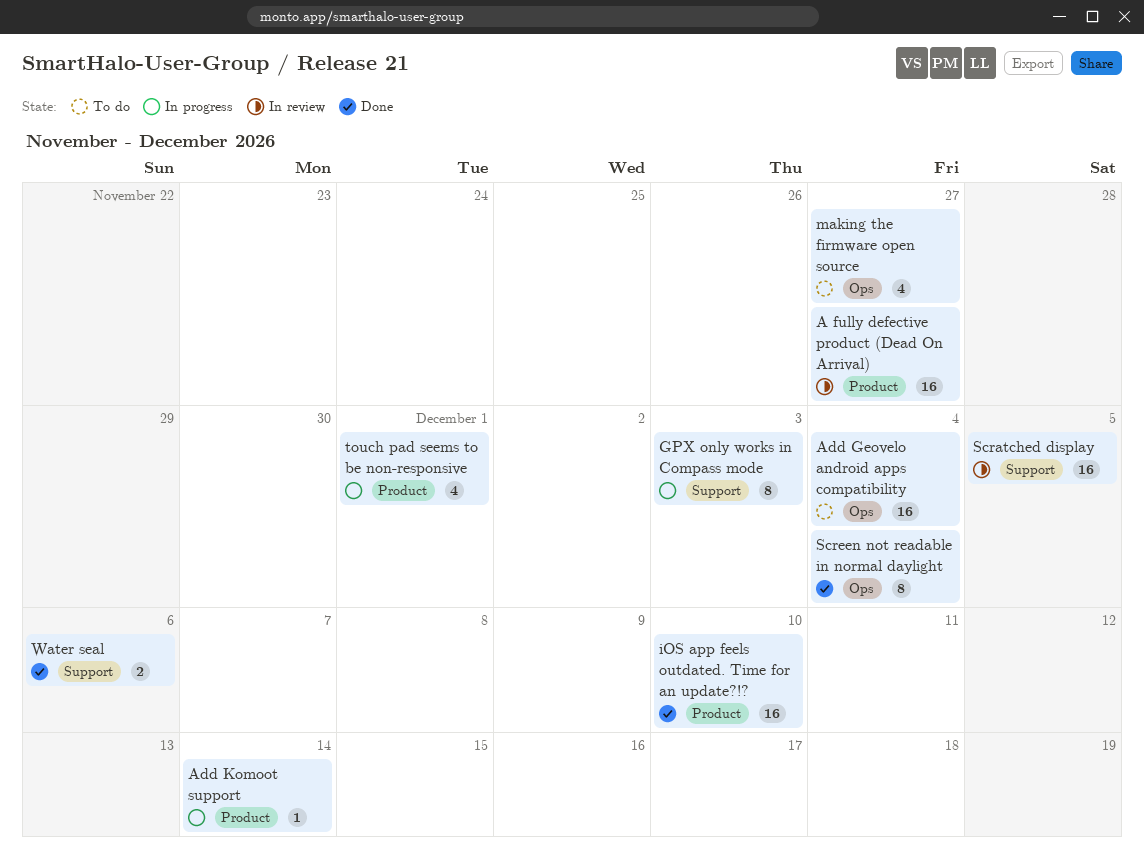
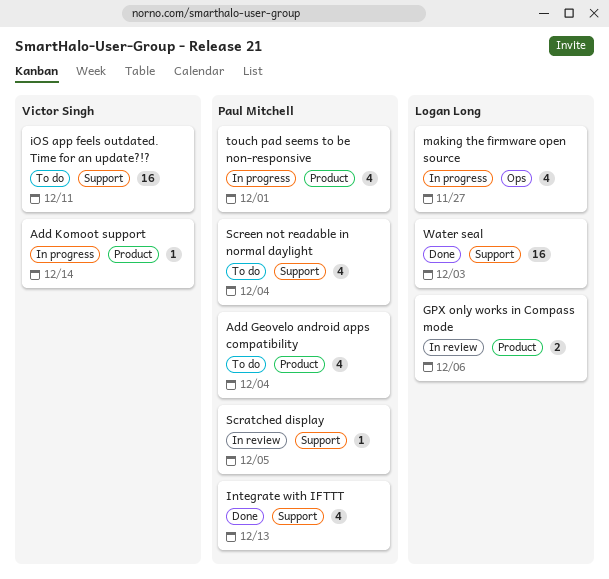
A fully defective product (Dead On Arrival): present -> none
Add Geovelo android apps compatibility, label: Ops -> Product
Add Geovelo android apps compatibility, estimate: 16 -> 4
GPX only works in Compass mode, status: In progress -> In review
GPX only works in Compass mode, label: Support -> Product
GPX only works in Compass mode, estimate: 8 -> 2
GPX only works in Compass mode, due: Dec 3 -> Dec 6
Integrate with IFTTT: none -> present
iOS app feels outdated. Time for an update?!?, status: Done -> To do
iOS app feels outdated. Time for an update?!?, label: Product -> Support
iOS app feels outdated. Time for an update?!?, due: Dec 10 -> Dec 11
making the firmware open source, status: To do -> In progress
Scratched display, estimate: 16 -> 1
Screen not readable in normal daylight, status: Done -> To do
Screen not readable in normal daylight, label: Ops -> Support
Screen not readable in normal daylight, estimate: 8 -> 4
Water seal, estimate: 2 -> 16
Water seal, due: Dec 6 -> Dec 3

